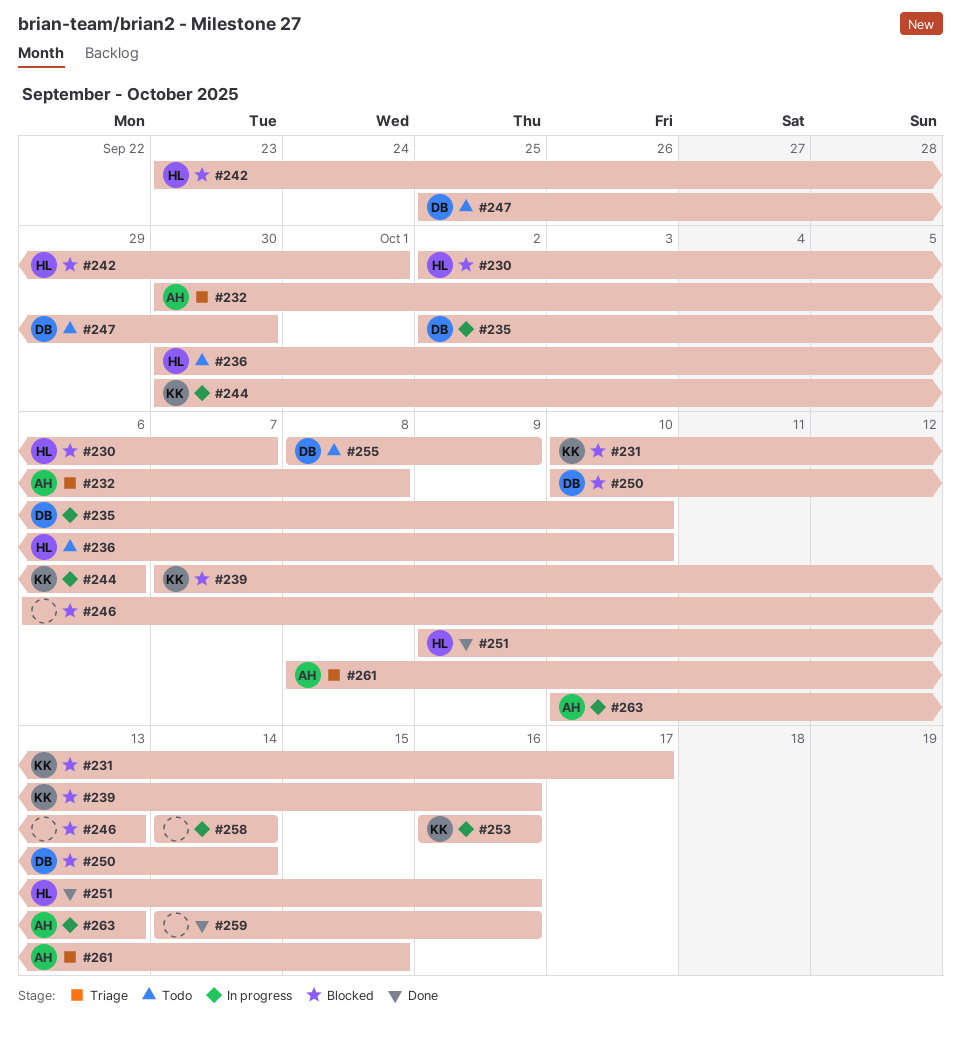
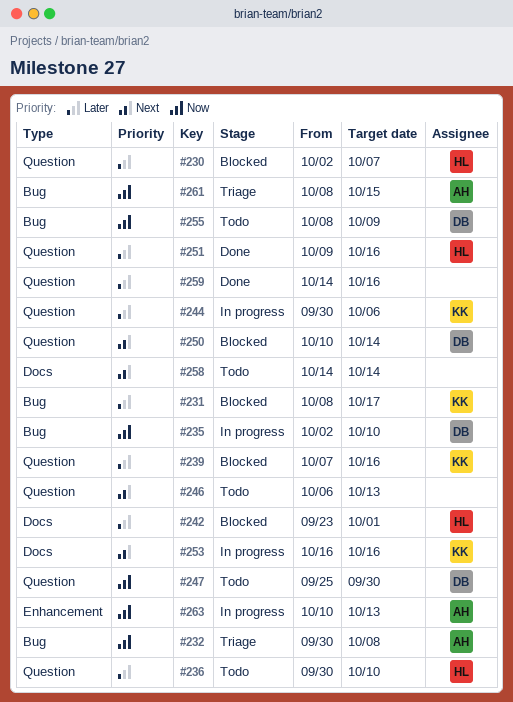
#231, start: Oct 10 -> Oct 8
#246, status: Blocked -> Todo
#258, status: In progress -> Todo

